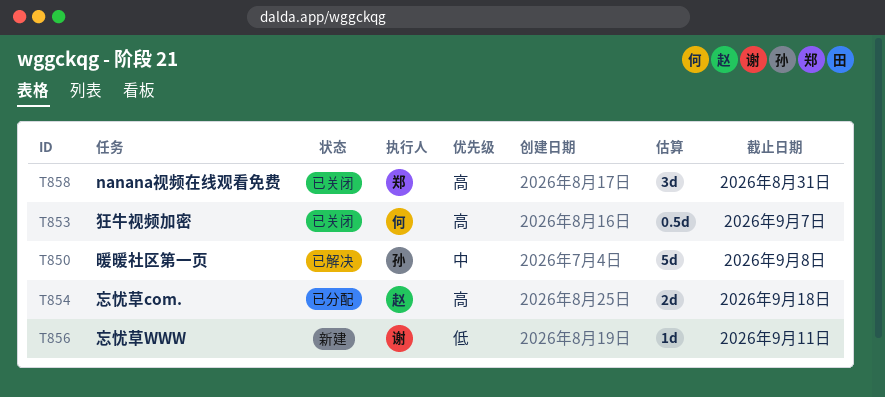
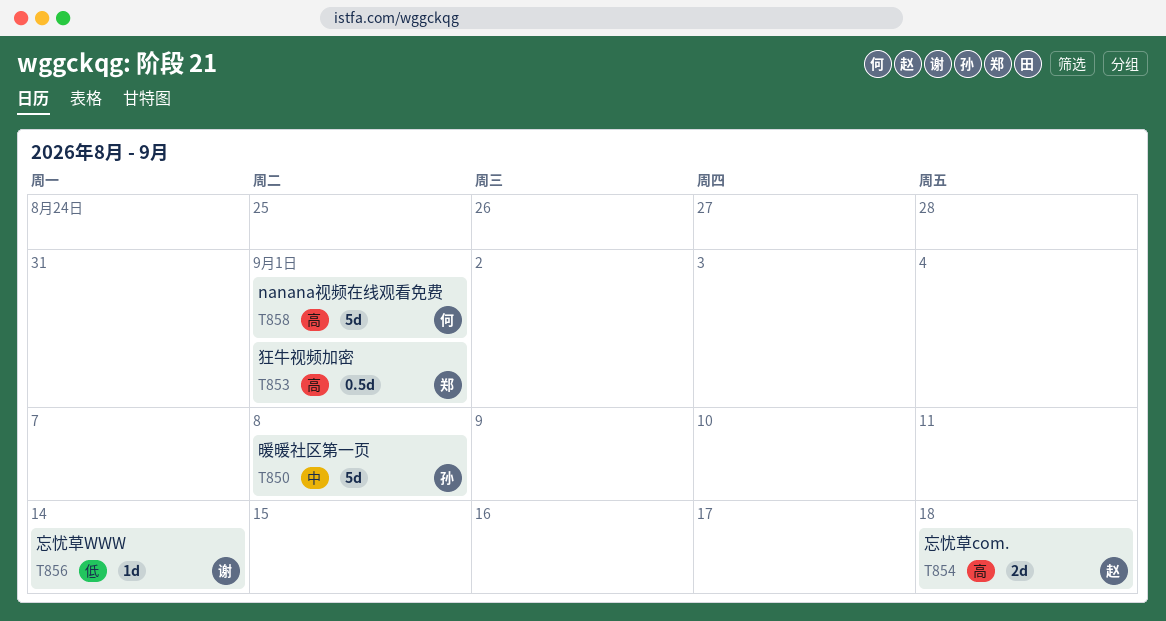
T853, owner: 何 -> 郑
T853, due: Sep 7 -> Sep 1
T856, due: Sep 11 -> Sep 14
T858, owner: 郑 -> 何
T858, estimate: 3d -> 5d
T858, due: Aug 31 -> Sep 1

